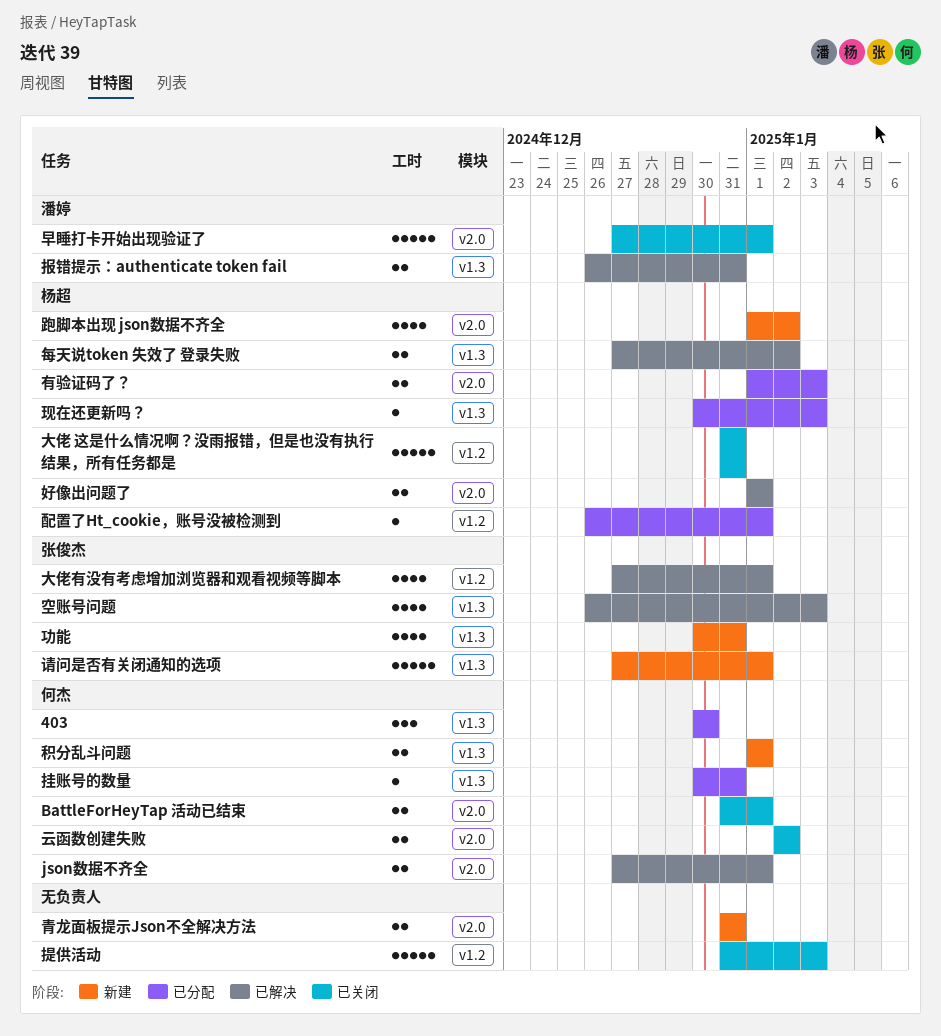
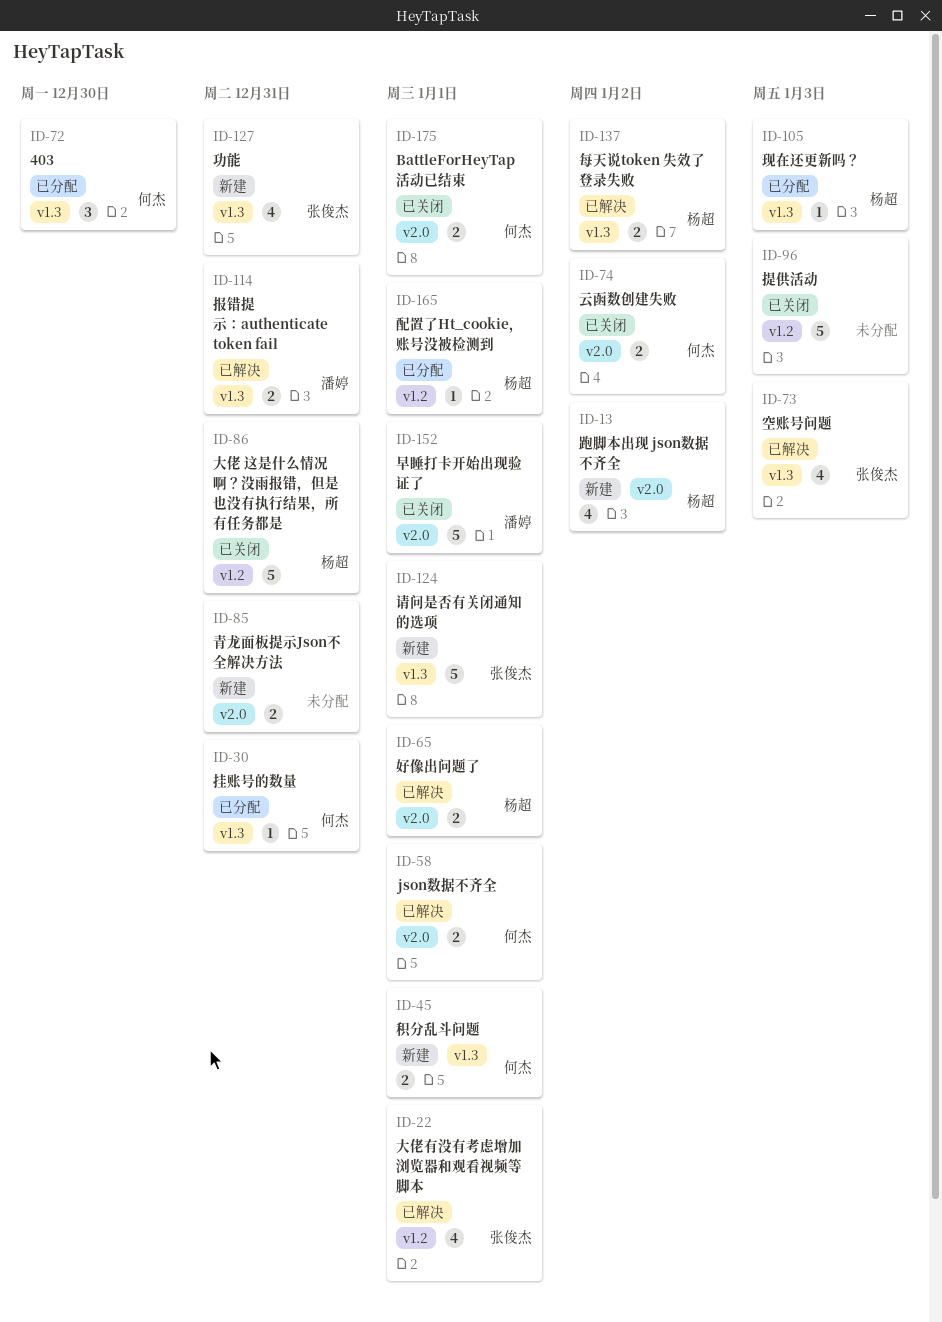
有验证码了？: present -> none

